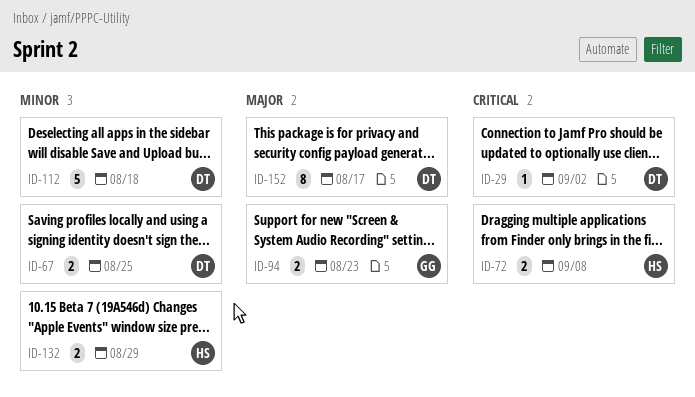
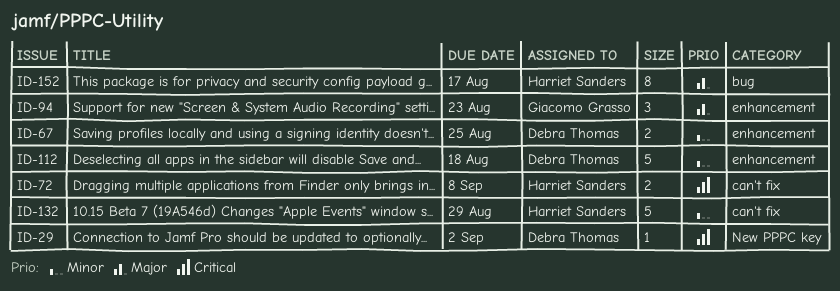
ID-94, estimate: 2 -> 3
ID-132, estimate: 2 -> 5
ID-152, owner: Debra Thomas -> Harriet Sanders

